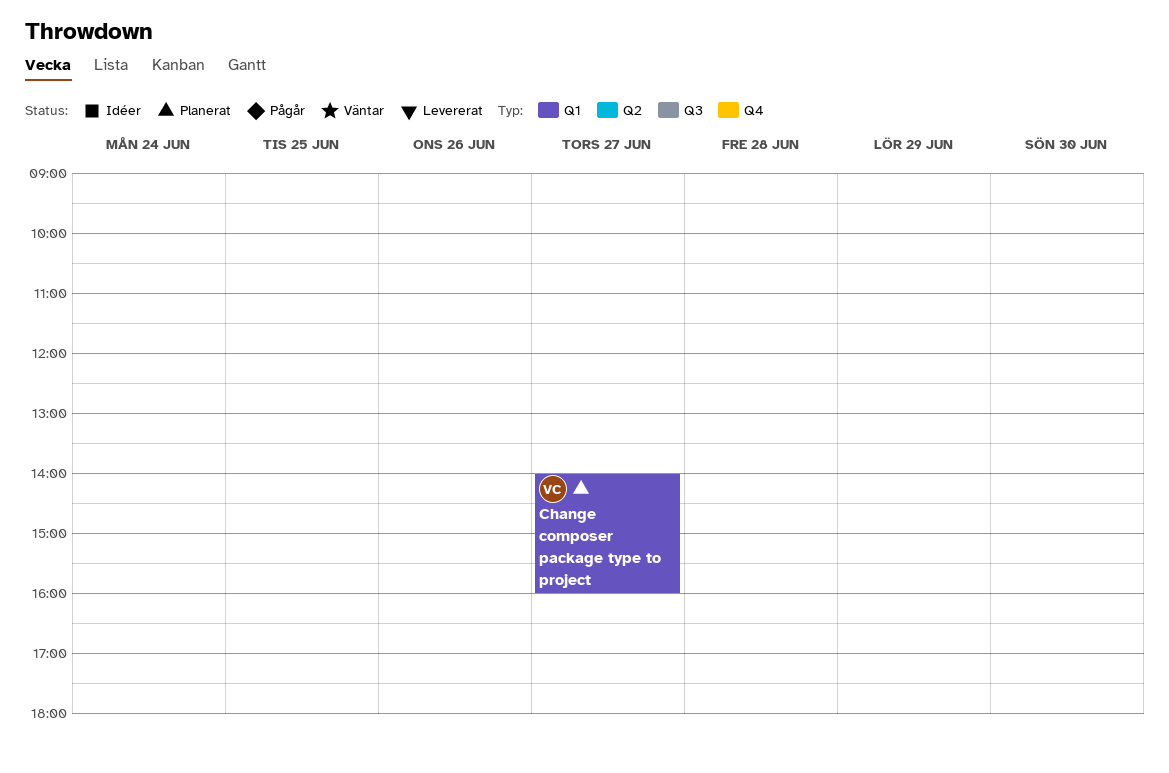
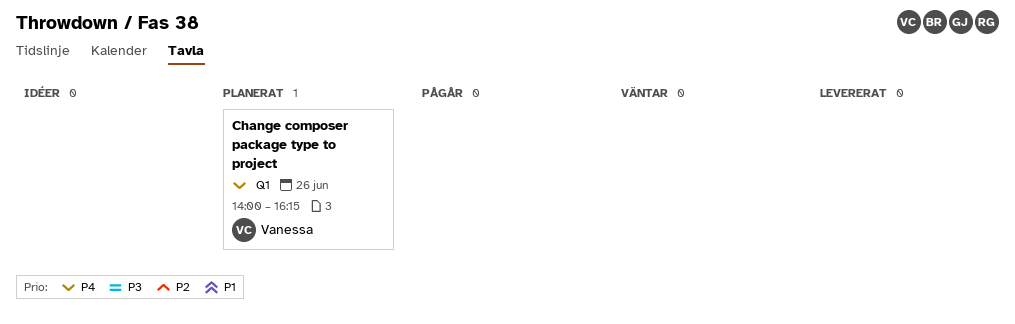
Change composer package type to project, day: Jun 27 -> Jun 26
Change composer package type to project, ends: 16:00 -> 16:15

